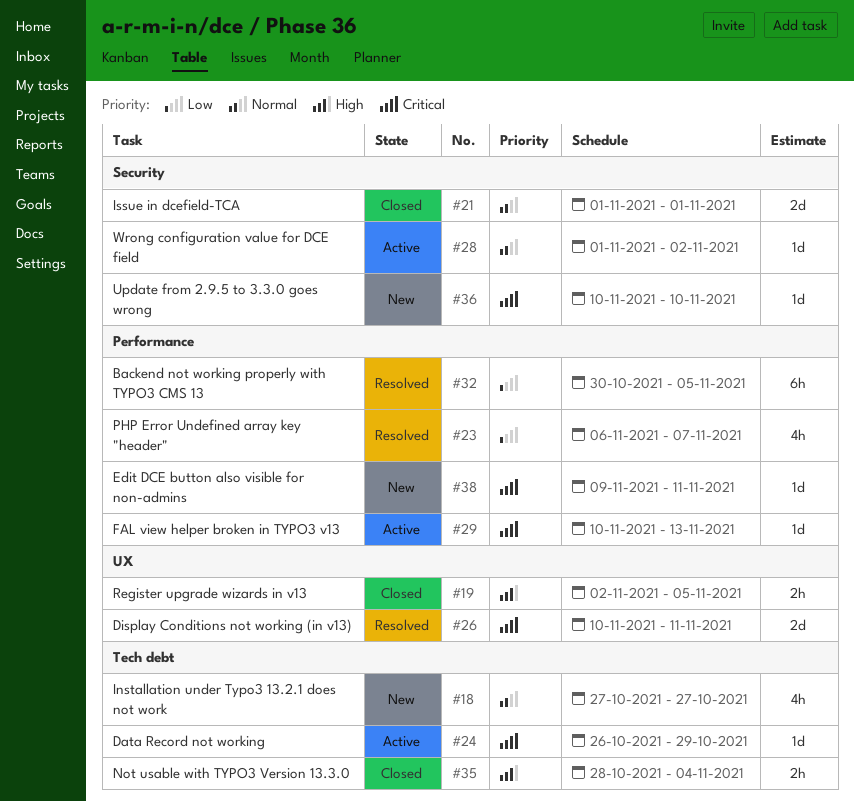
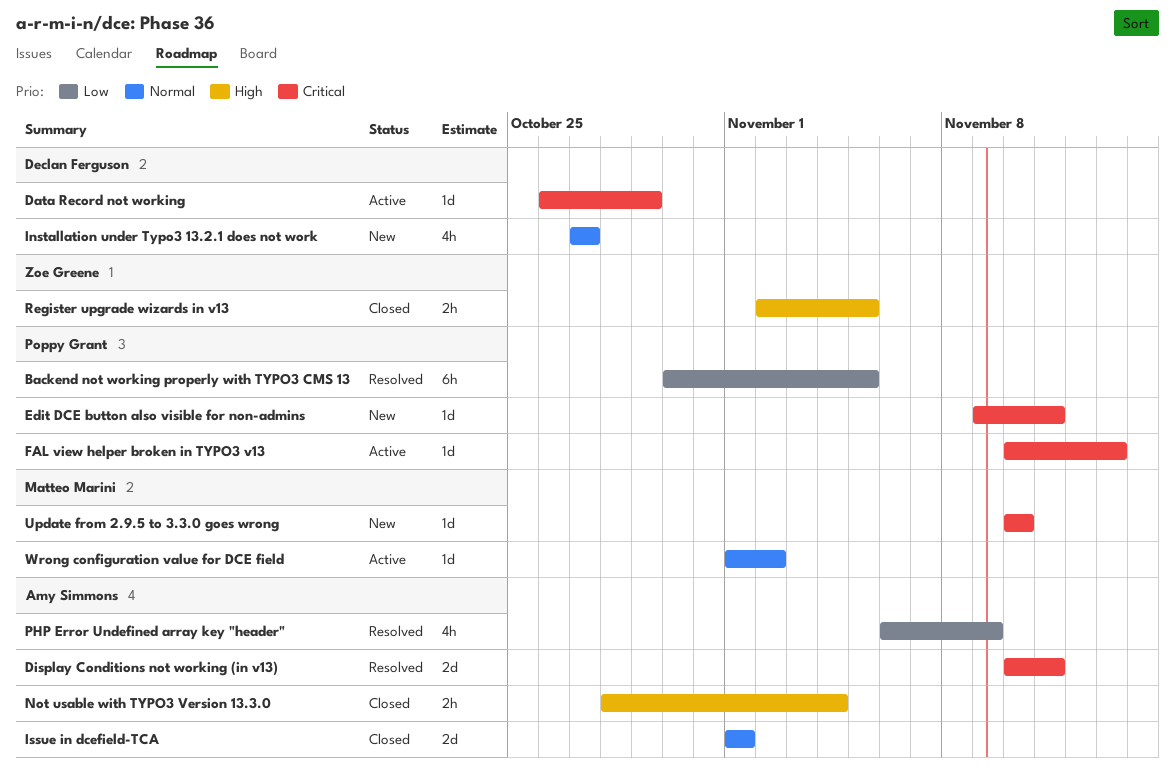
PHP Error Undefined array key "header", due: Nov 7 -> Nov 9

